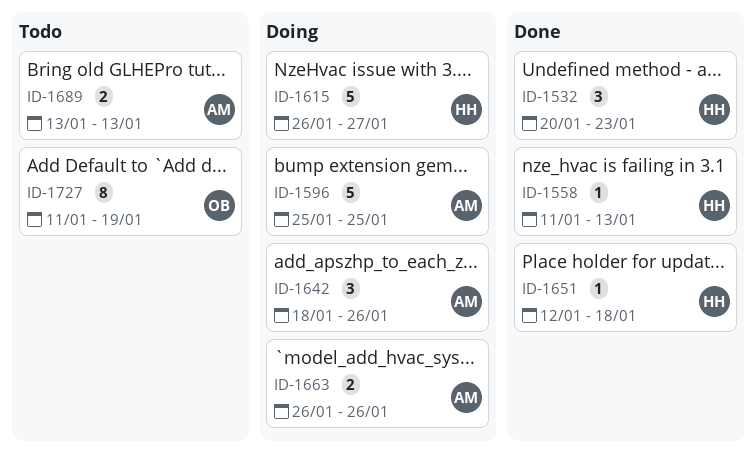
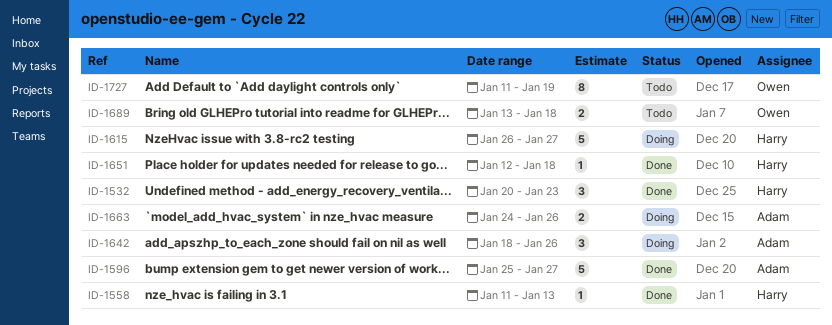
ID-1596, status: Doing -> Done
ID-1596, due: Jan 25 -> Jan 27
ID-1663, start: Jan 26 -> Jan 24
ID-1689, owner: Adam -> Owen
ID-1689, due: Jan 13 -> Jan 18

